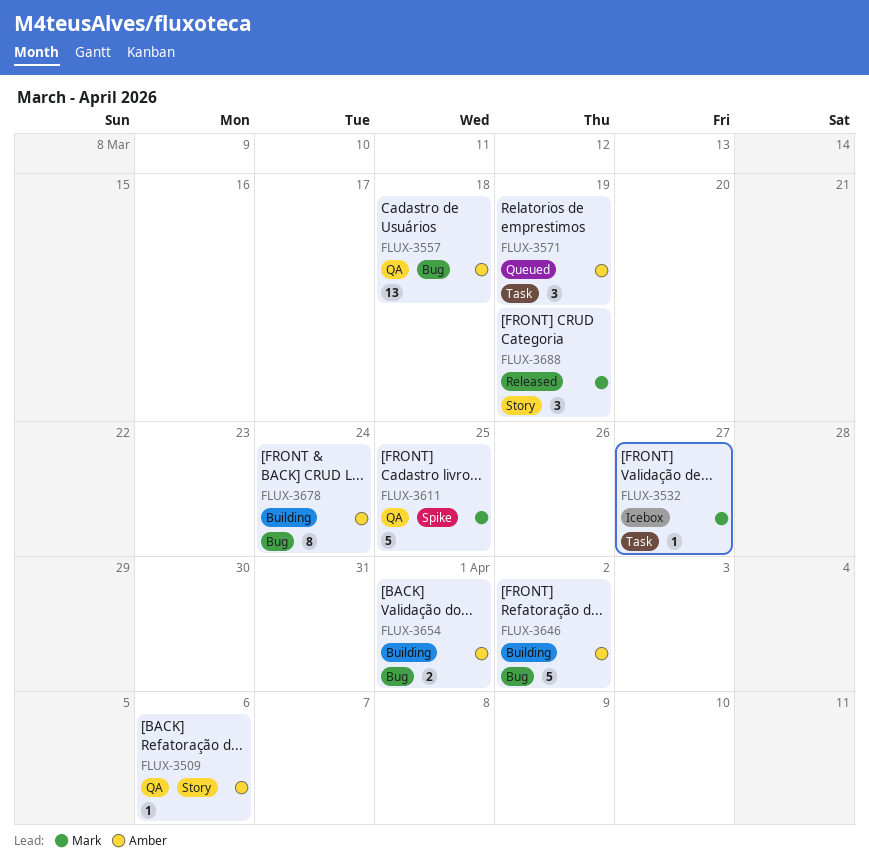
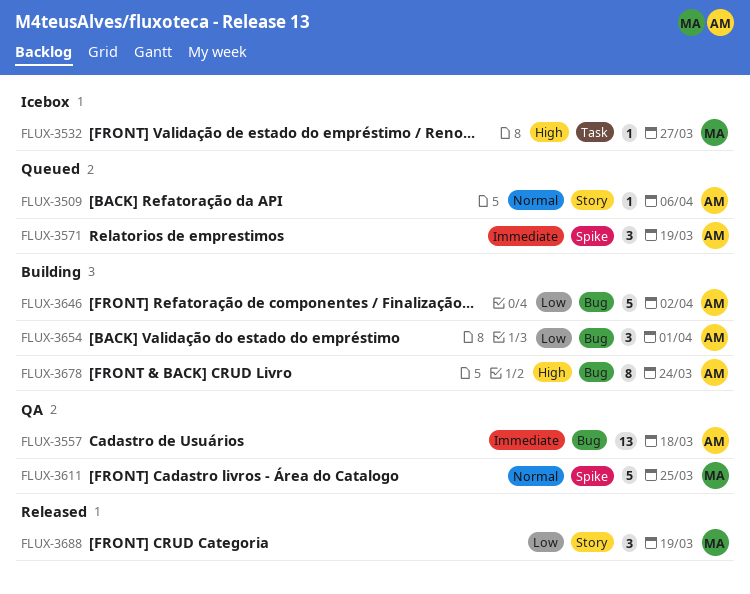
FLUX-3509, status: QA -> Queued
FLUX-3571, label: Task -> Spike
FLUX-3654, estimate: 2 -> 3

